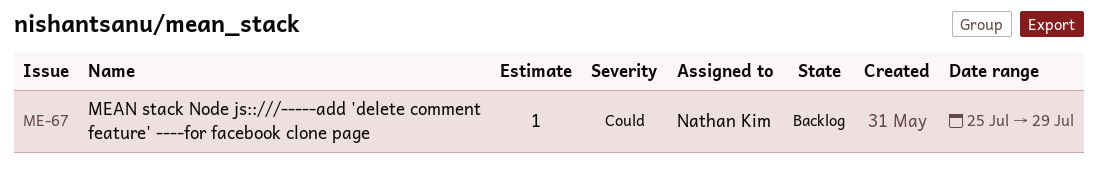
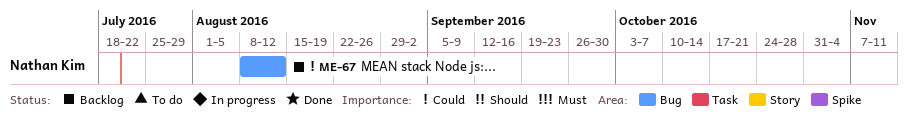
ME-67, start: Jul 25 -> Aug 8
ME-67, due: Jul 29 -> Aug 12

